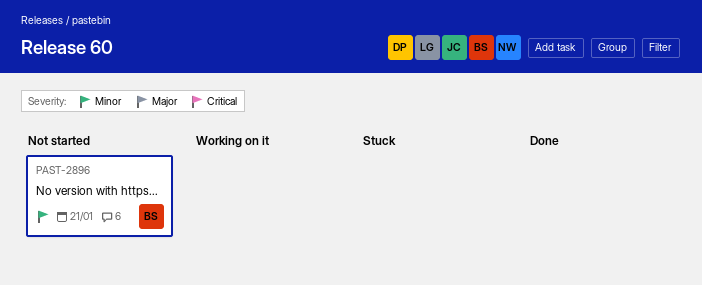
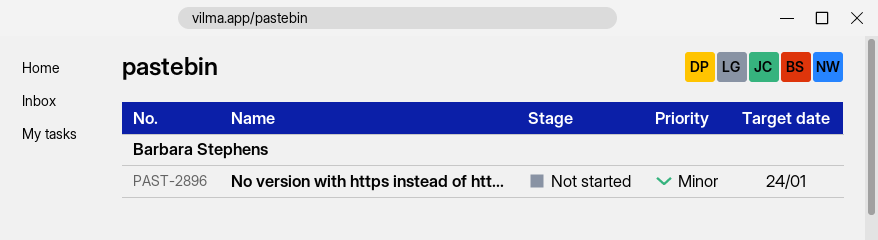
PAST-2896, due: Jan 21 -> Jan 24

